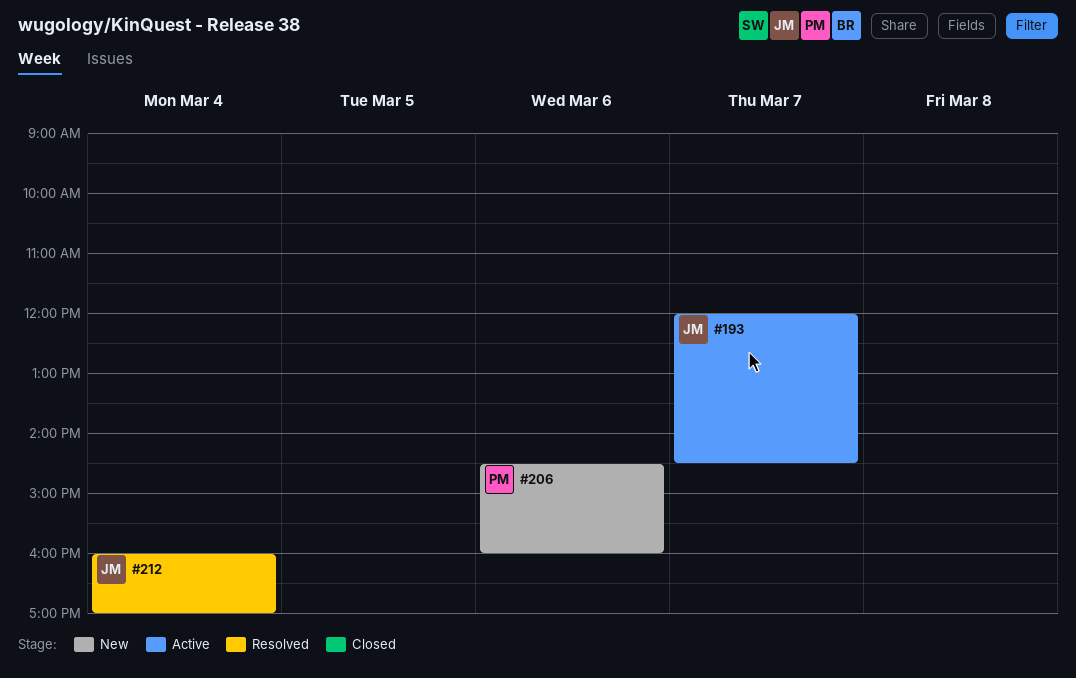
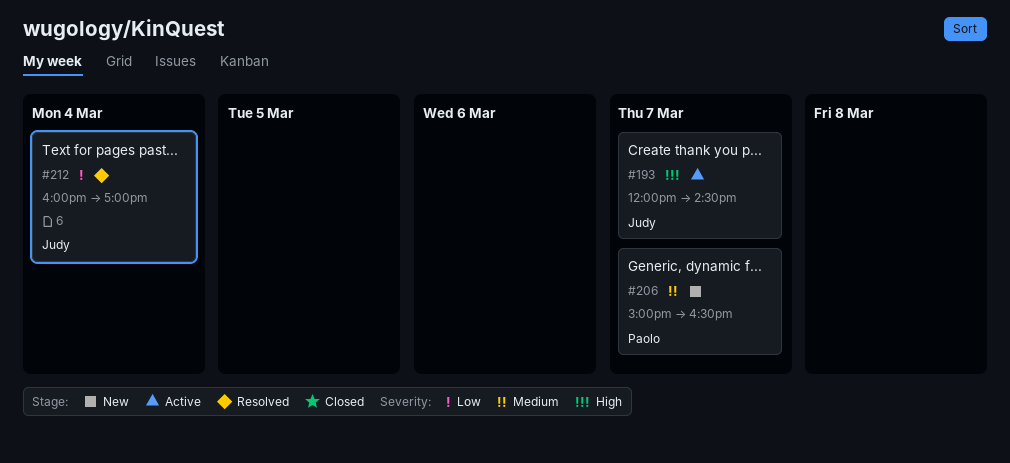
#206, day: Mar 6 -> Mar 7
#206, begins: 14:30 -> 15:00
#206, ends: 16:00 -> 16:30

